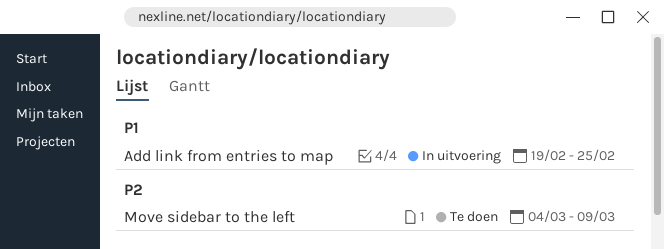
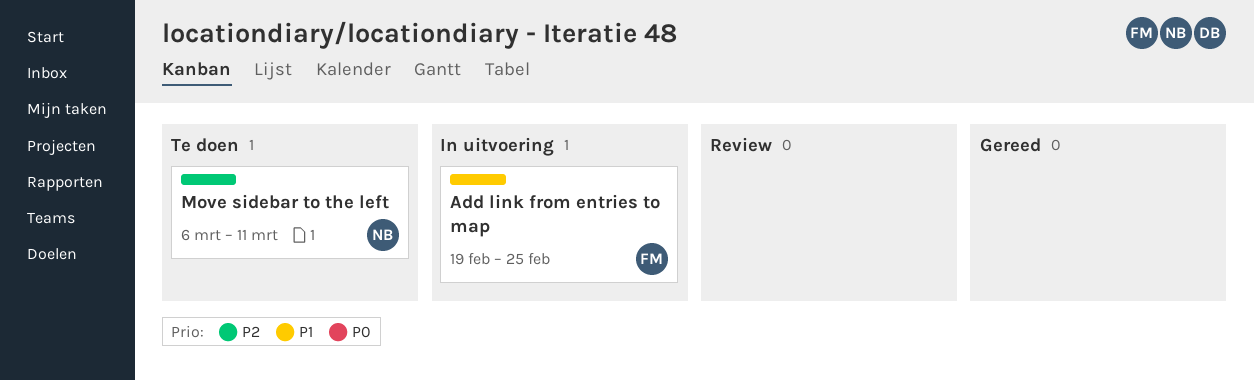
Move sidebar to the left, start: Mar 4 -> Mar 6
Move sidebar to the left, due: Mar 9 -> Mar 11

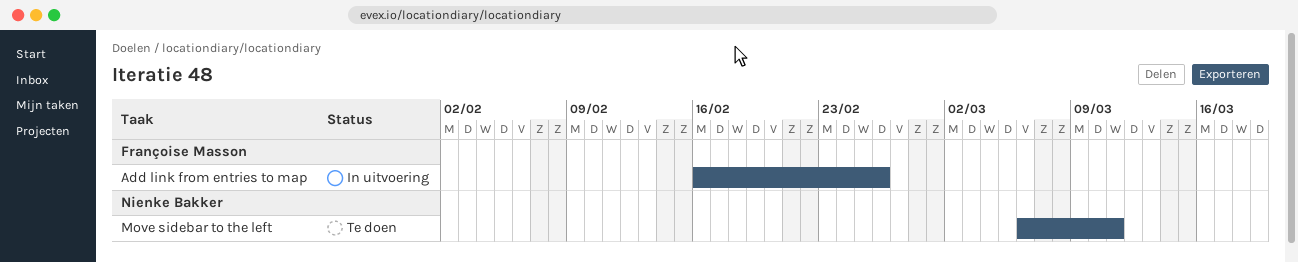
Add link from entries to map, start: Feb 19 -> Feb 16
Add link from entries to map, due: Feb 25 -> Feb 26

